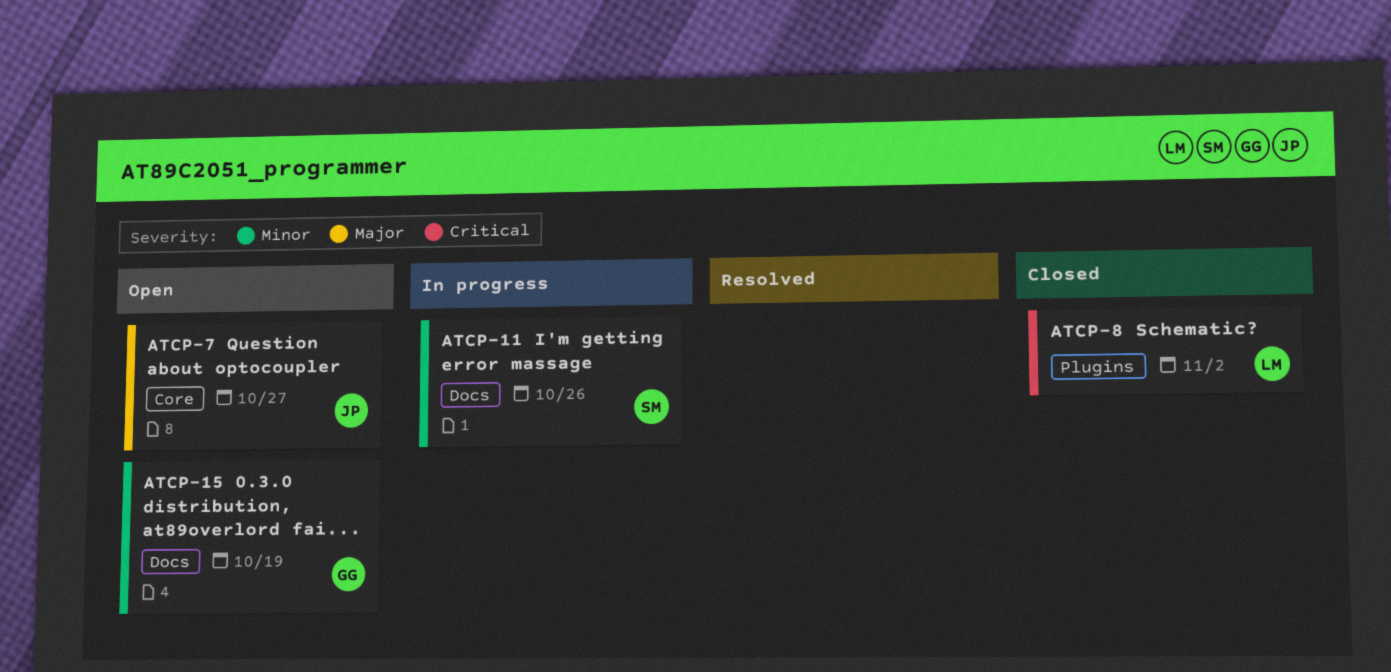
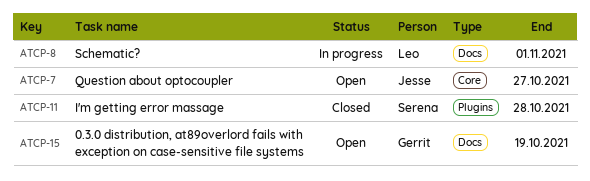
ATCP-8, status: Closed -> In progress
ATCP-8, label: Plugins -> Docs
ATCP-8, due: Nov 2 -> Nov 1
ATCP-11, status: In progress -> Closed
ATCP-11, label: Docs -> Plugins
ATCP-11, due: Oct 26 -> Oct 28

